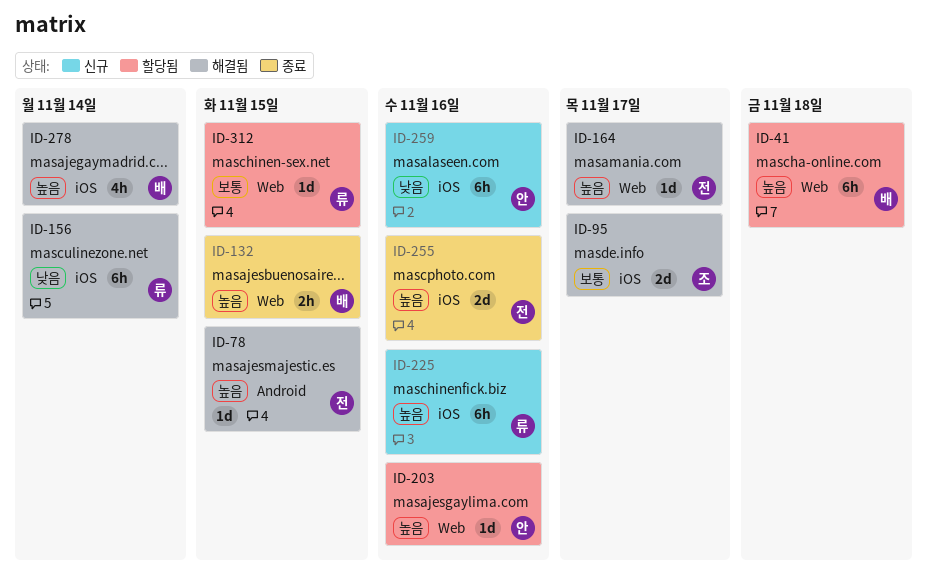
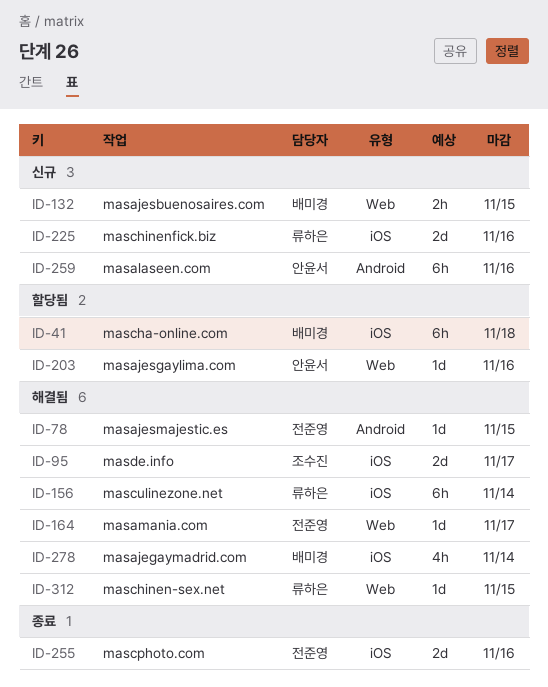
ID-41, label: Web -> iOS
ID-132, status: 종료 -> 신규
ID-225, estimate: 6h -> 2d
ID-259, label: iOS -> Android
ID-312, status: 할당됨 -> 해결됨

